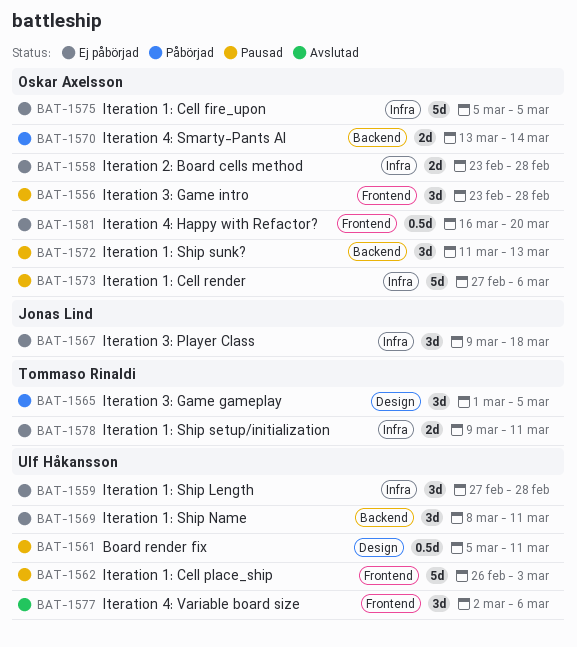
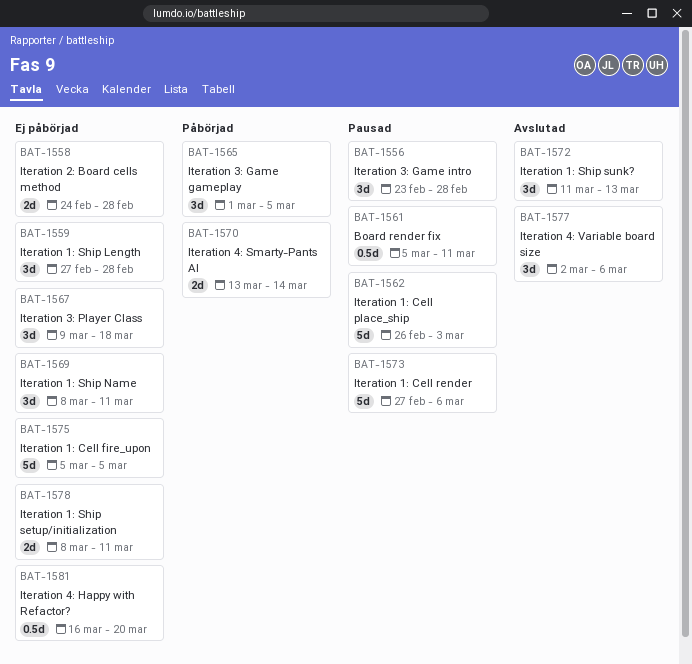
BAT-1558, start: Feb 23 -> Feb 24
BAT-1572, status: Pausad -> Avslutad
BAT-1578, start: Mar 9 -> Mar 8

